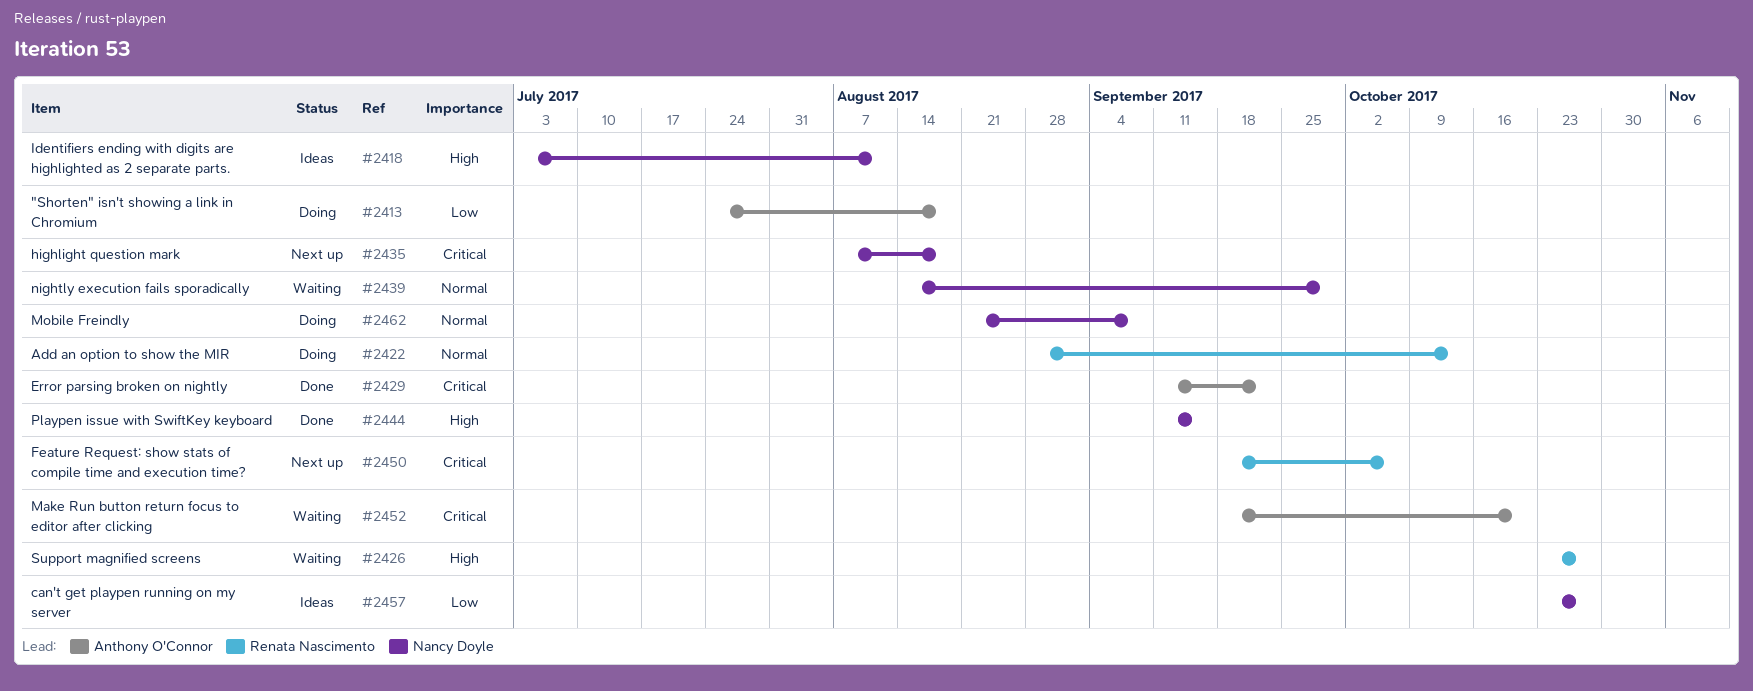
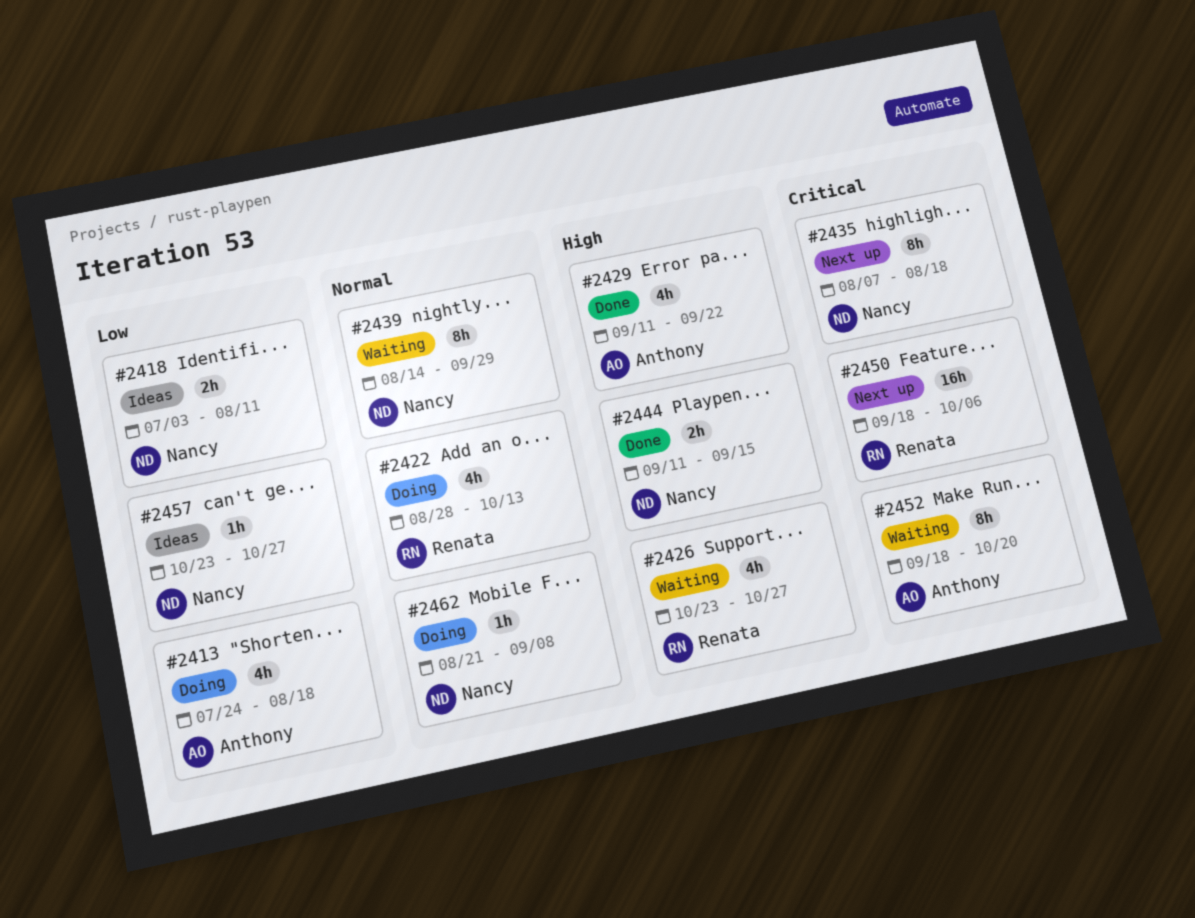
#2418, priority: High -> Low
#2429, priority: Critical -> High

